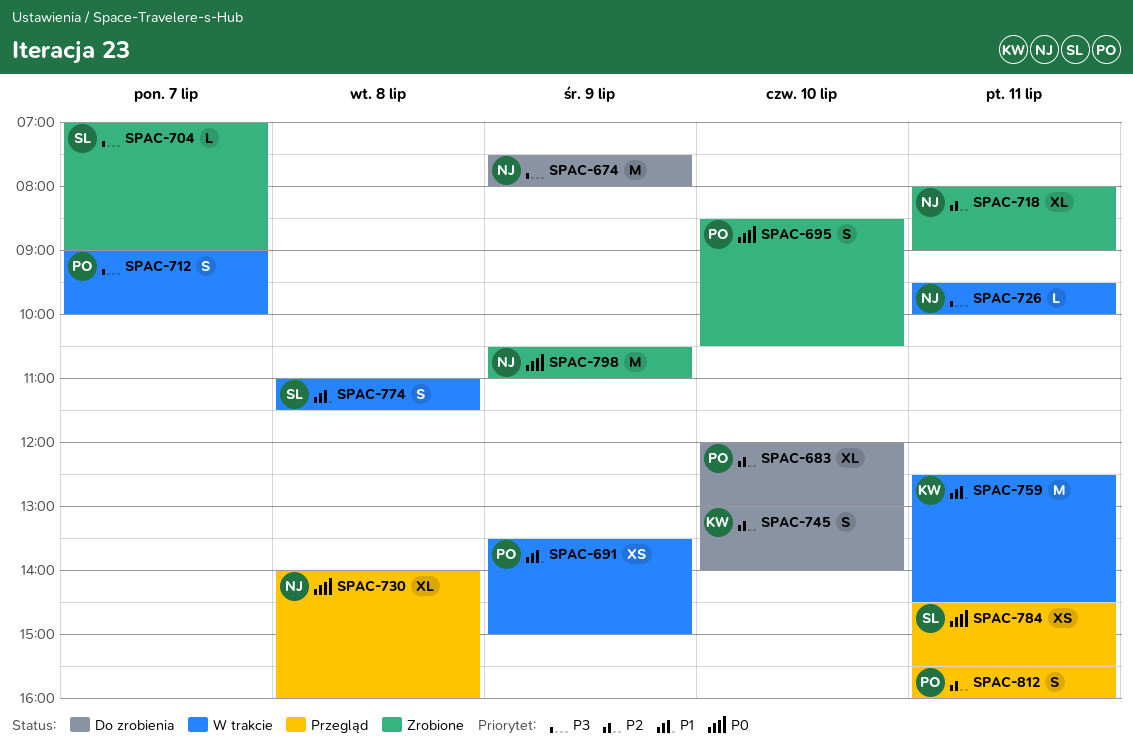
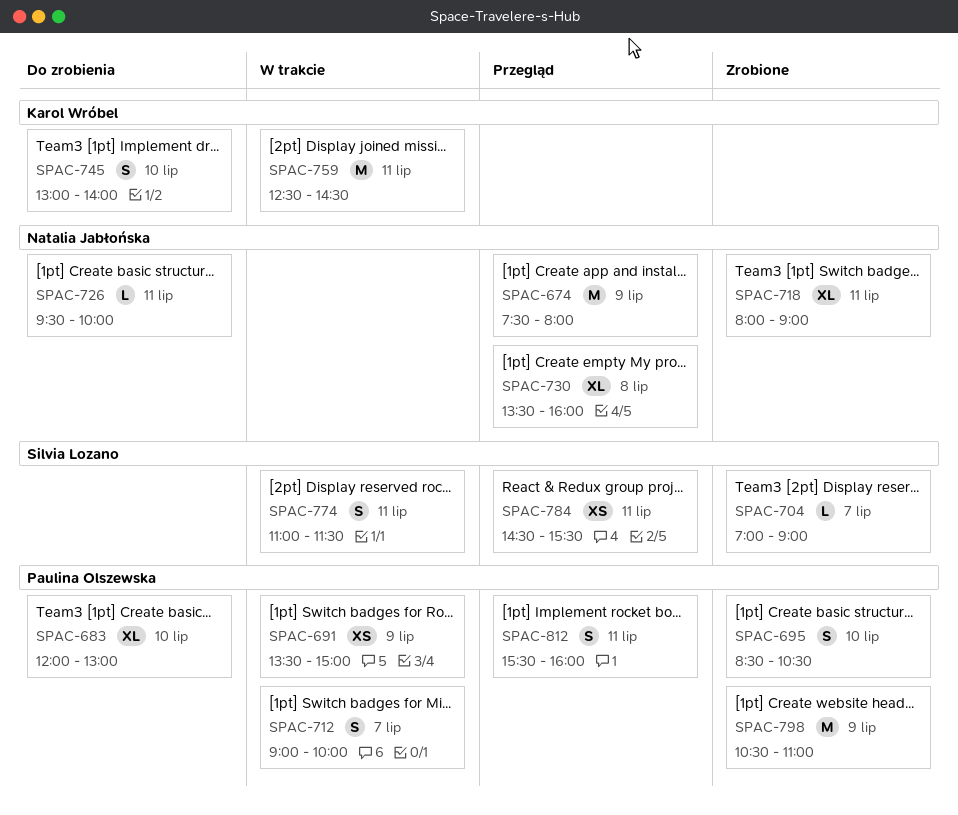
SPAC-674, status: Do zrobienia -> Przegląd
SPAC-726, status: W trakcie -> Do zrobienia
SPAC-730, begins: 14:00 -> 13:30
SPAC-774, day: Jul 8 -> Jul 11
SPAC-798, owner: Natalia Jabłońska -> Paulina Olszewska

